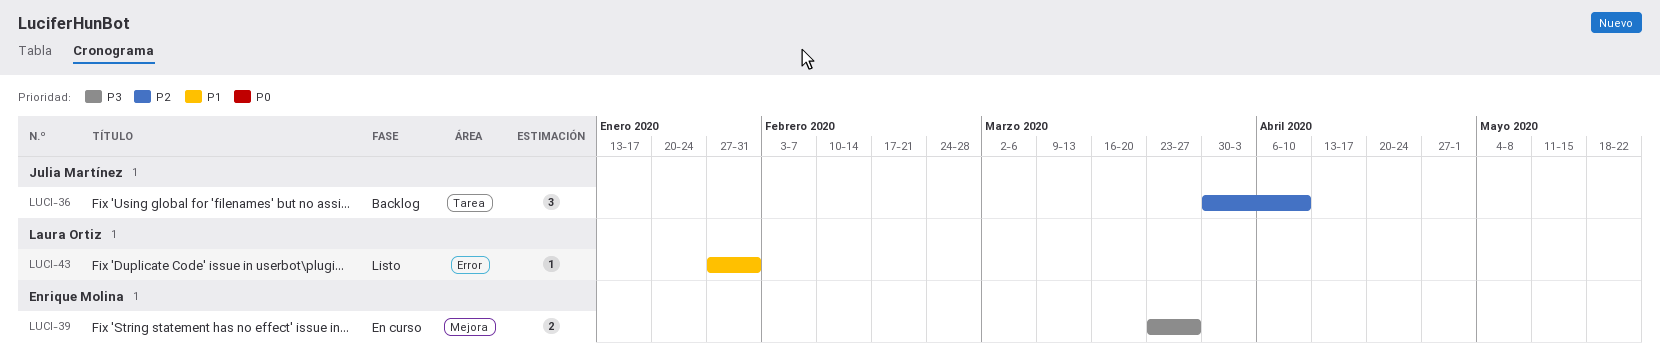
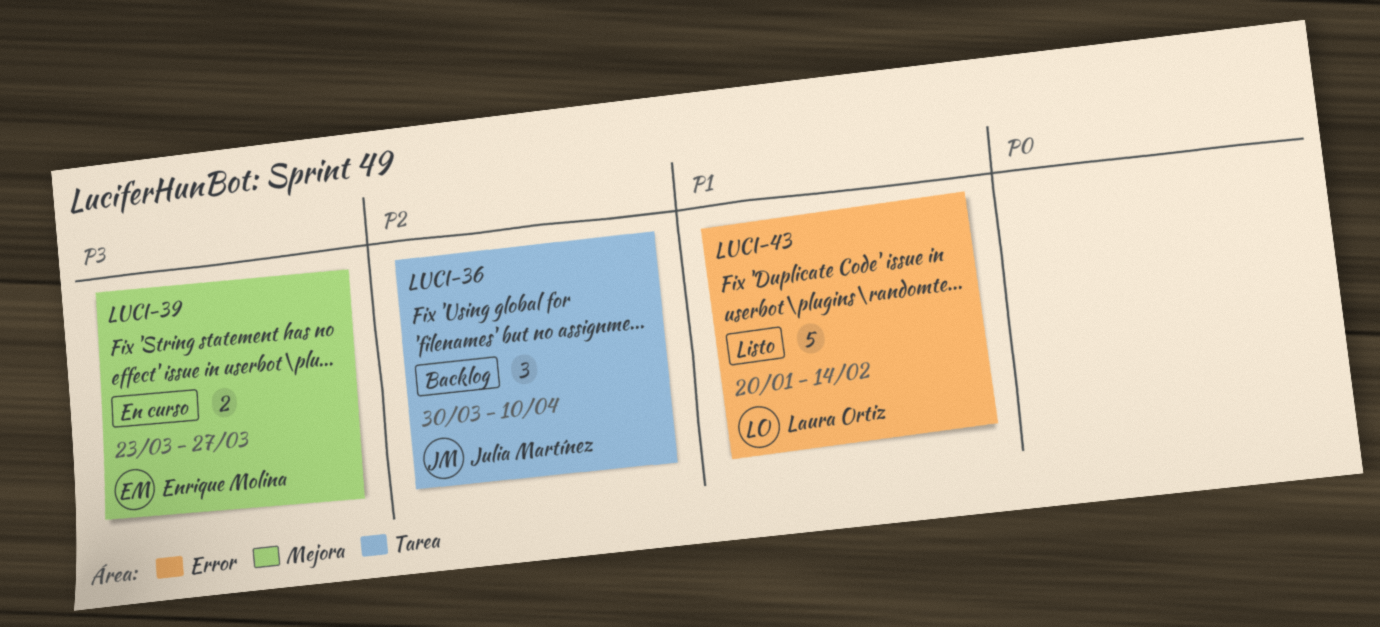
LUCI-43, estimate: 1 -> 5
LUCI-43, start: Jan 27 -> Jan 20
LUCI-43, due: Jan 31 -> Feb 14

